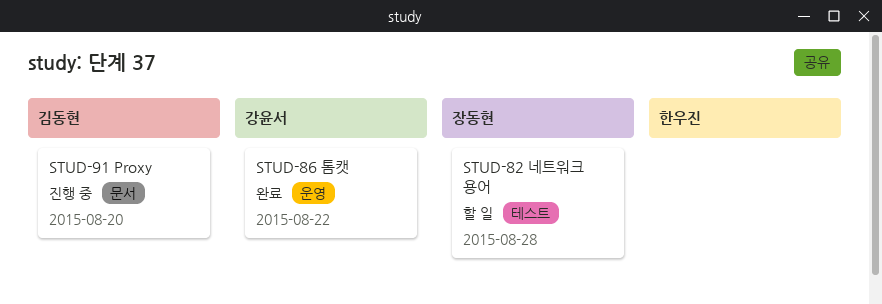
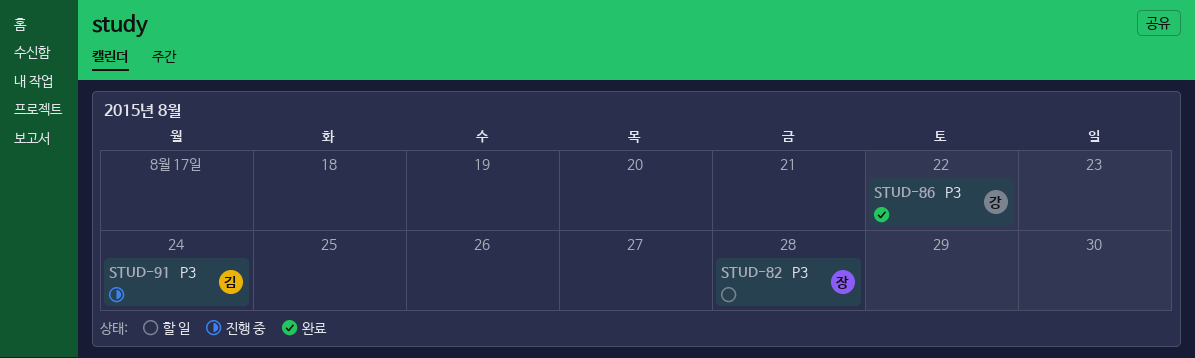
STUD-91, due: Aug 20 -> Aug 24

